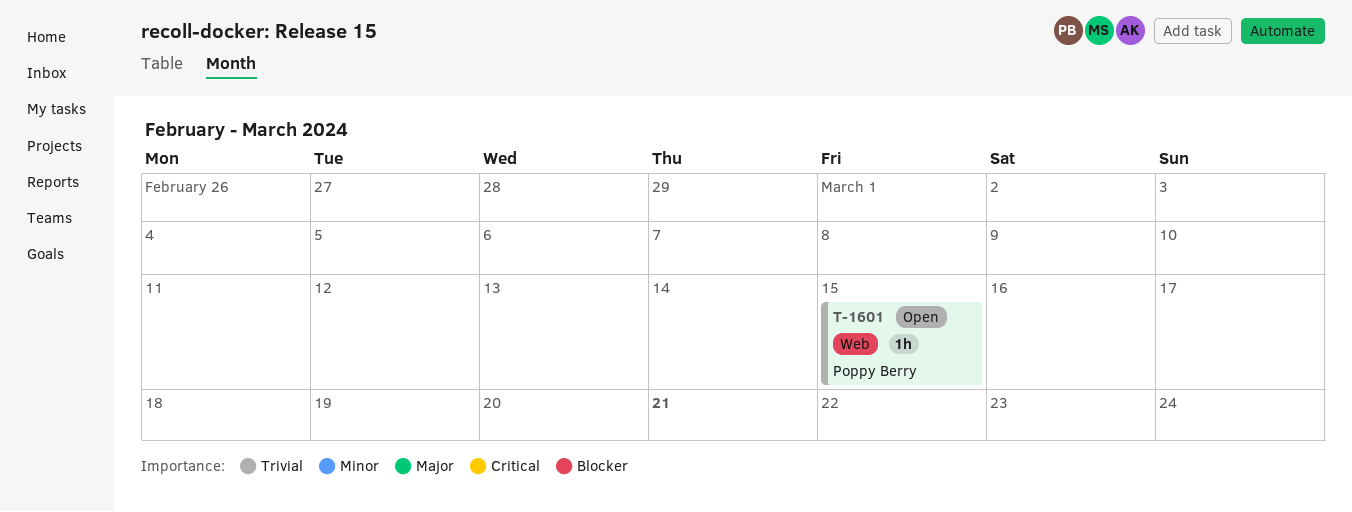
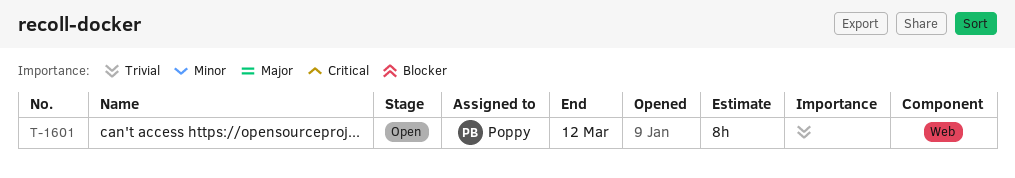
T-1601, estimate: 1h -> 8h
T-1601, due: Mar 15 -> Mar 12

